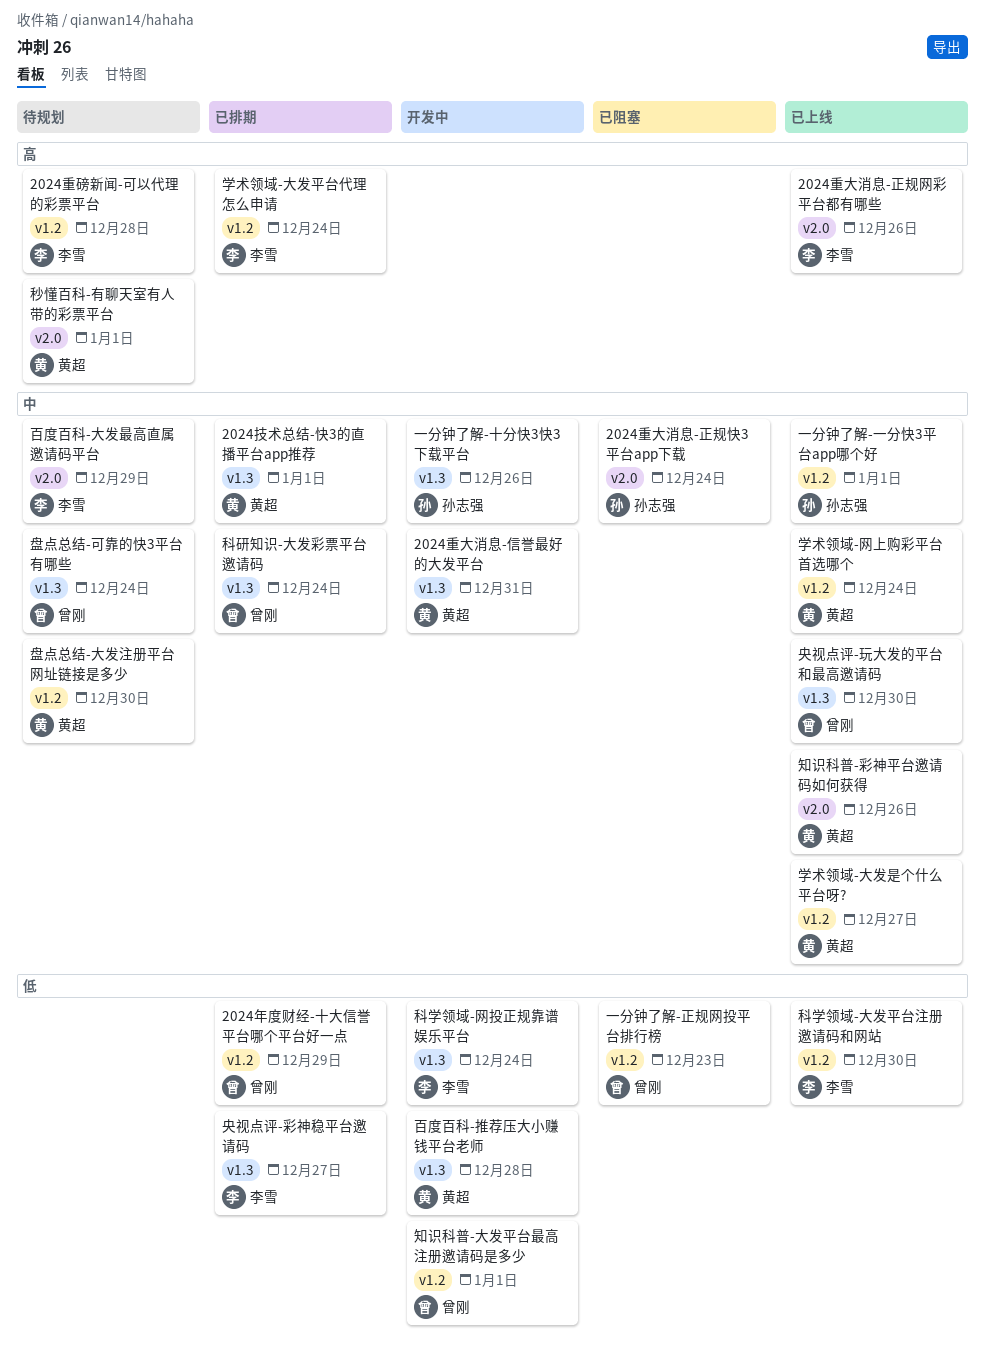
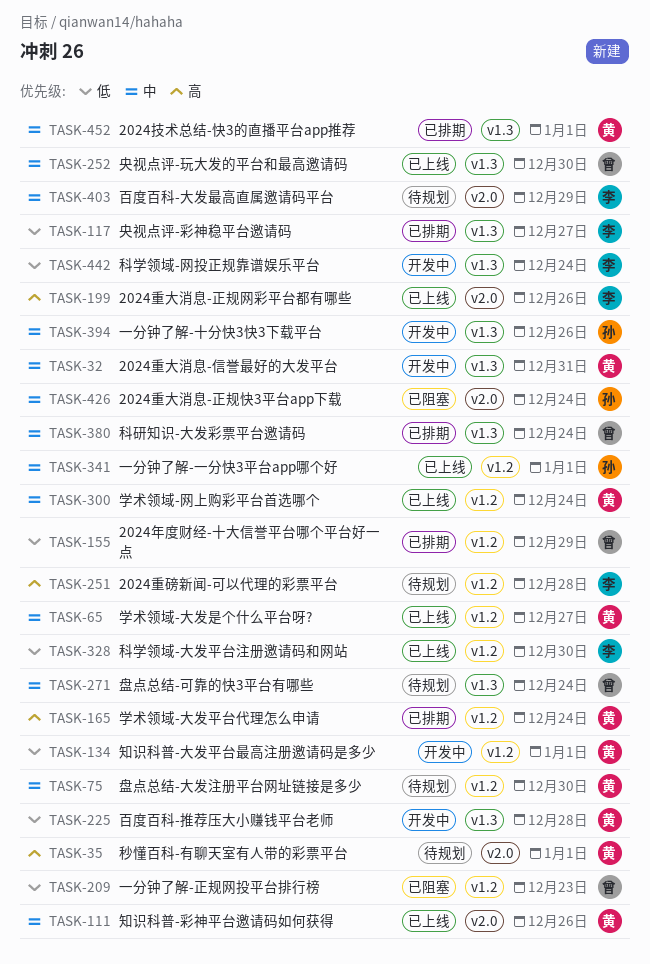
学术领域-大发平台代理怎么申请, owner: 李雪 -> 黄超
知识科普-大发平台最高注册邀请码是多少, owner: 曾刚 -> 黄超

